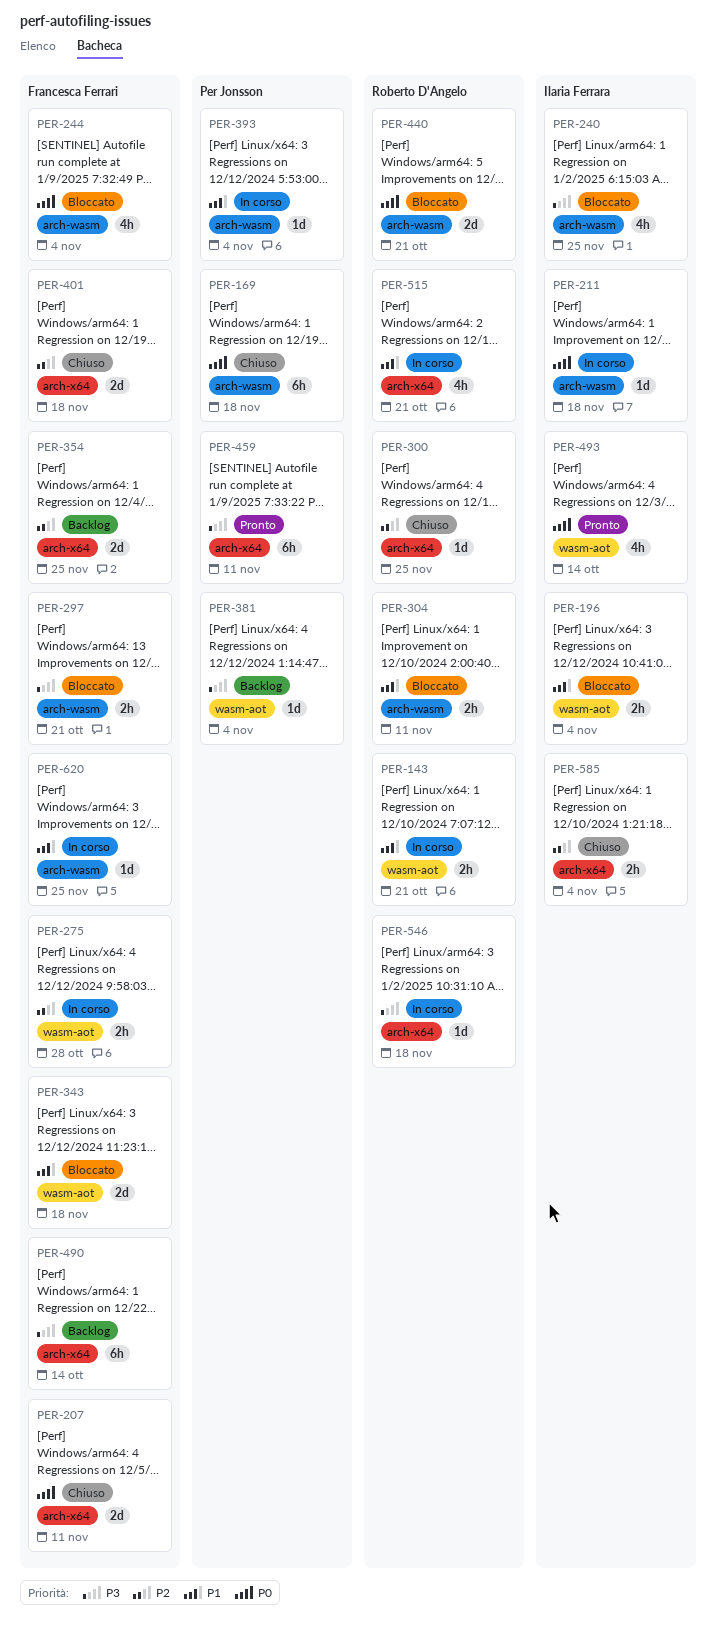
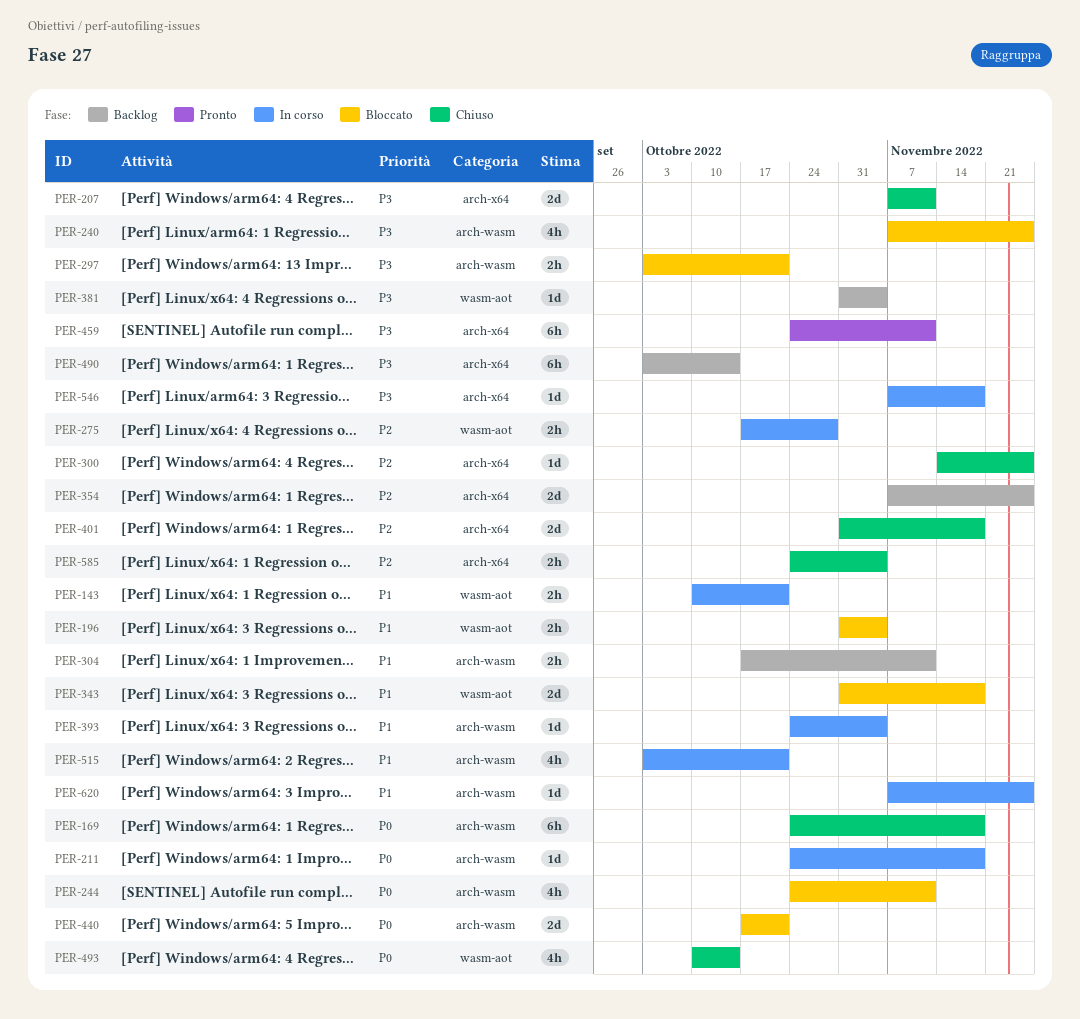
PER-207, priority: P0 -> P3
PER-244, due: Nov 4 -> Nov 11
PER-304, status: Bloccato -> Backlog
PER-493, status: Pronto -> Chiuso
PER-515, label: arch-x64 -> arch-wasm

